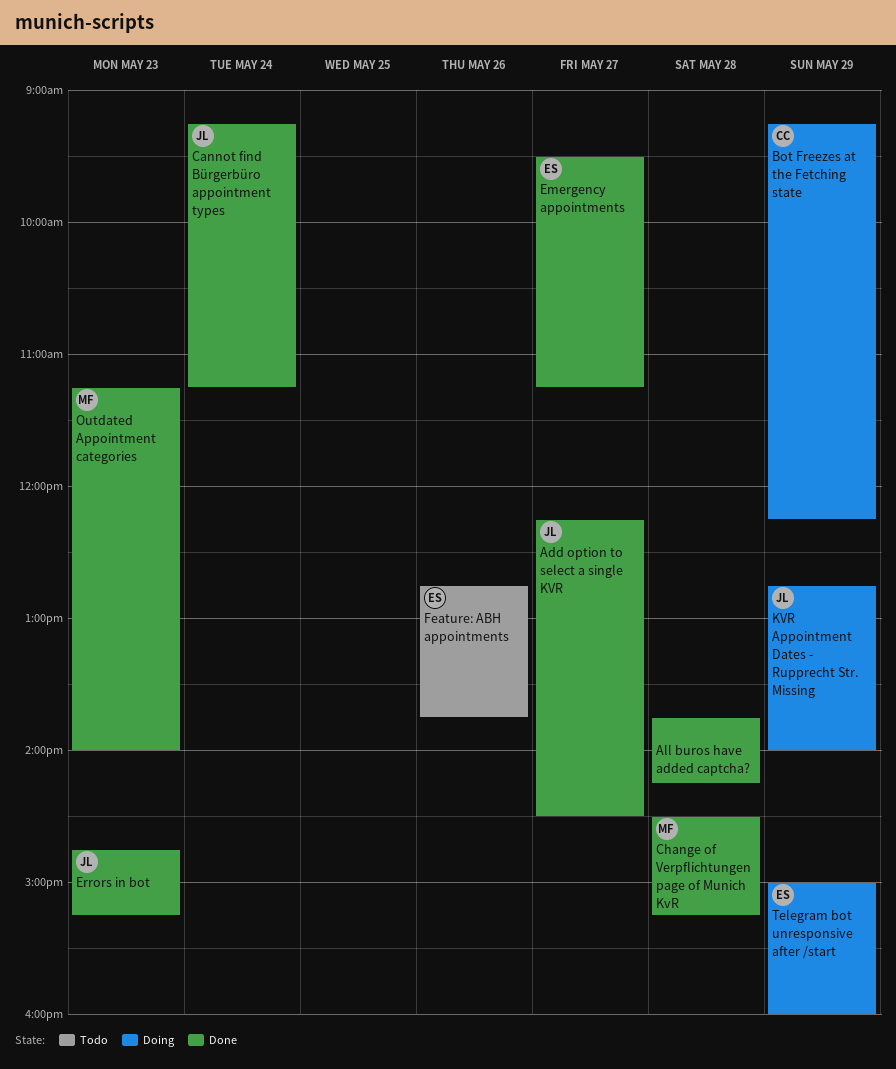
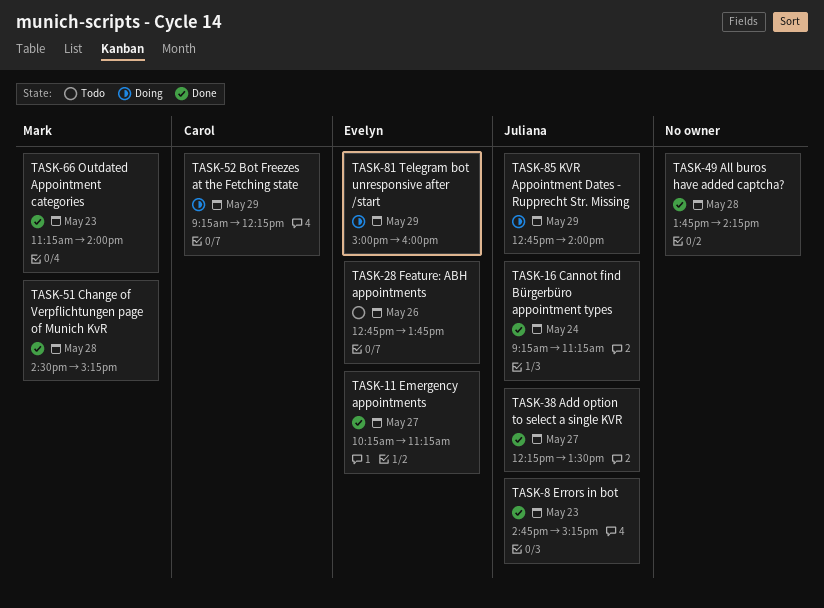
Add option to select a single KVR, ends: 14:30 -> 13:30
Emergency appointments, begins: 09:30 -> 10:15

